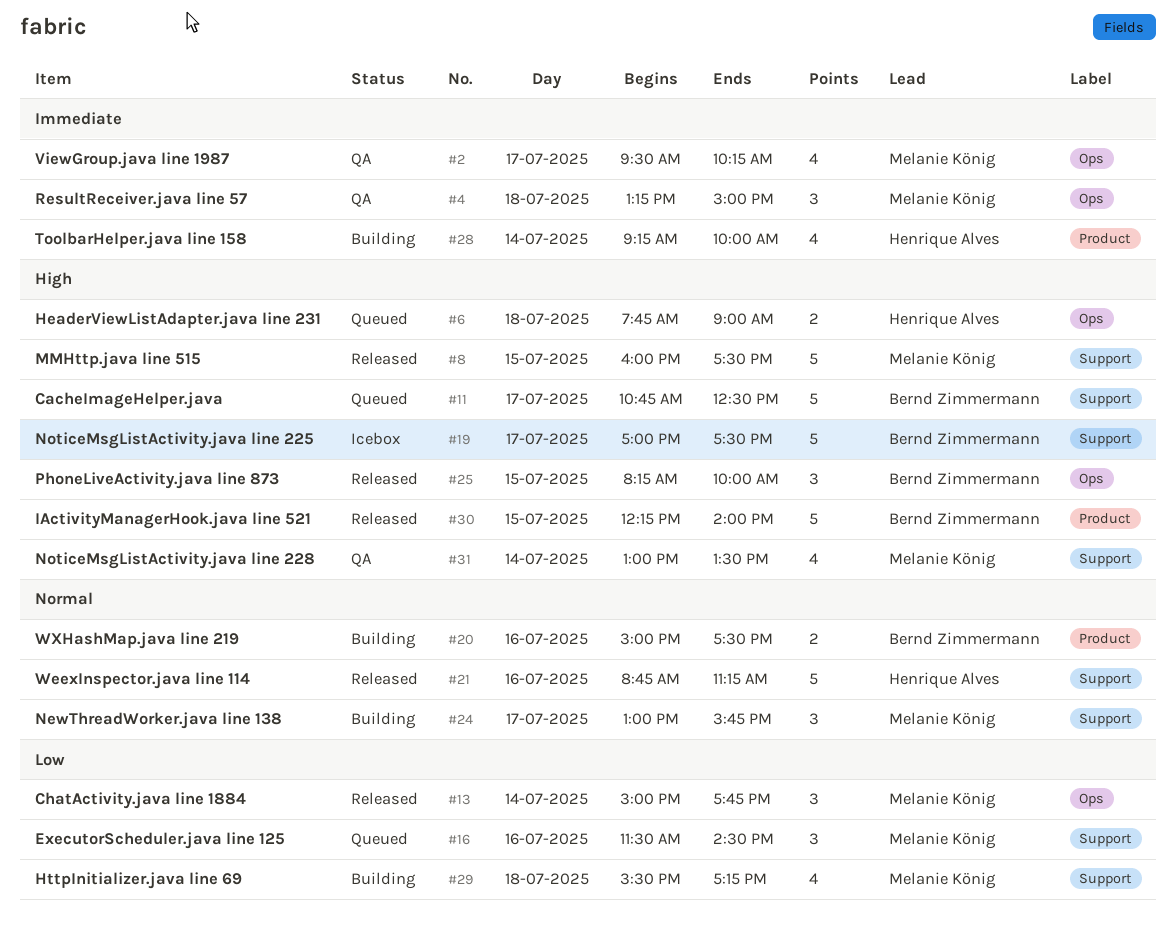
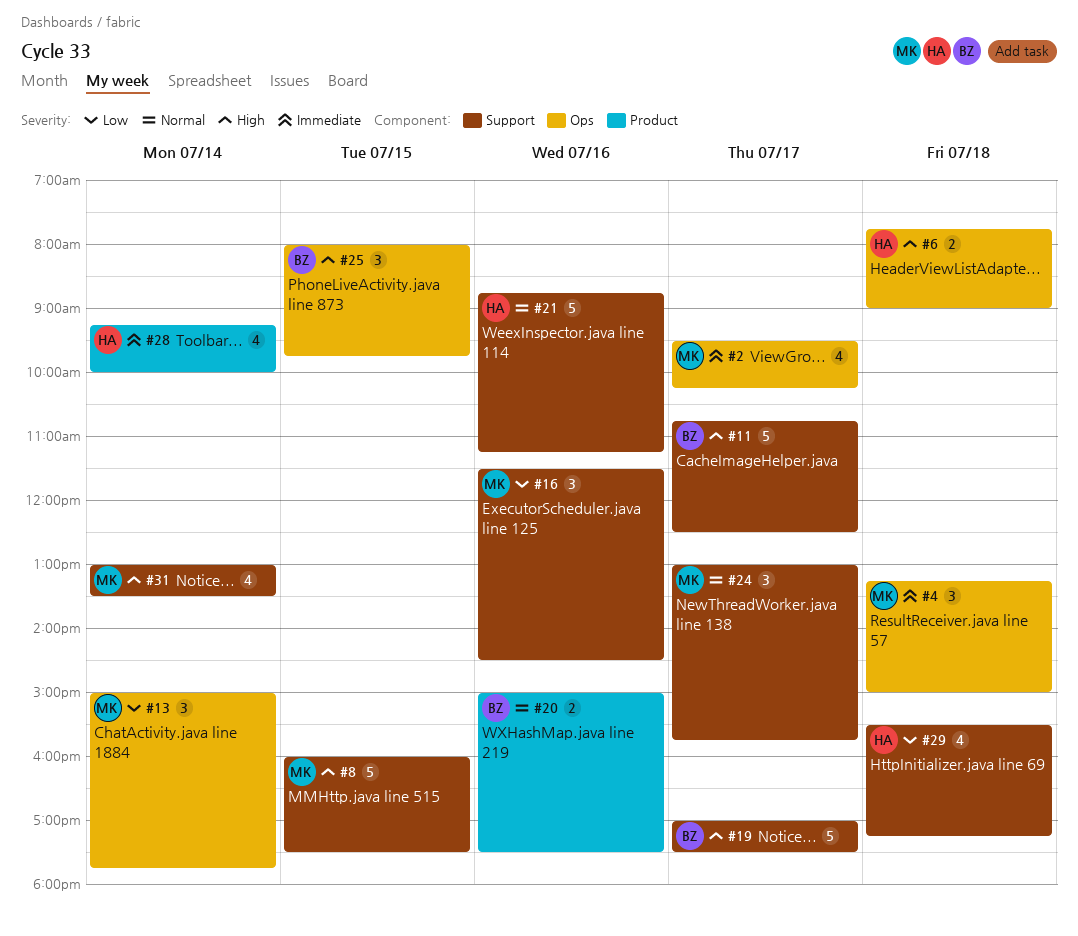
#25, begins: 08:15 -> 08:00
#25, ends: 10:00 -> 09:45
#29, owner: Melanie König -> Henrique Alves
#30: present -> none

